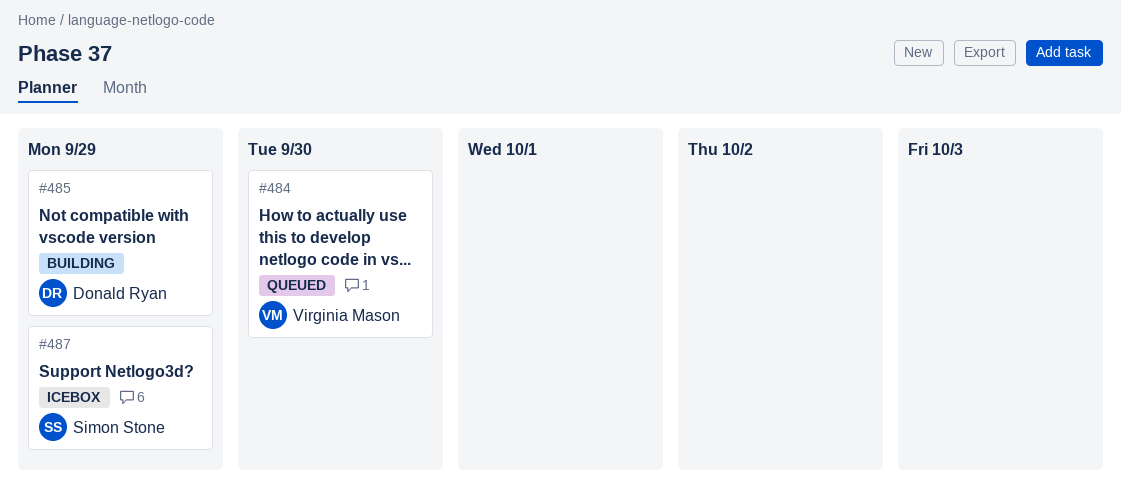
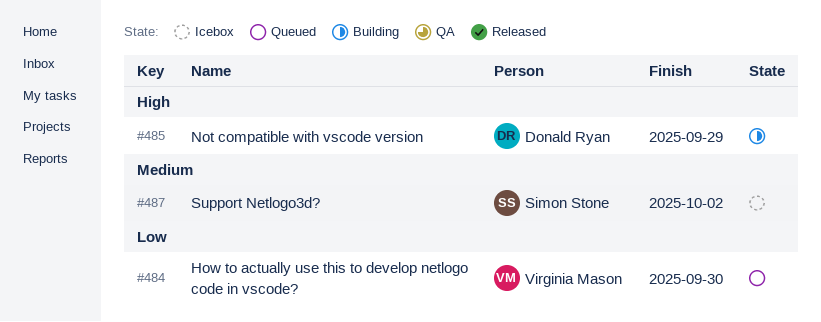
#487, due: Sep 29 -> Oct 2

